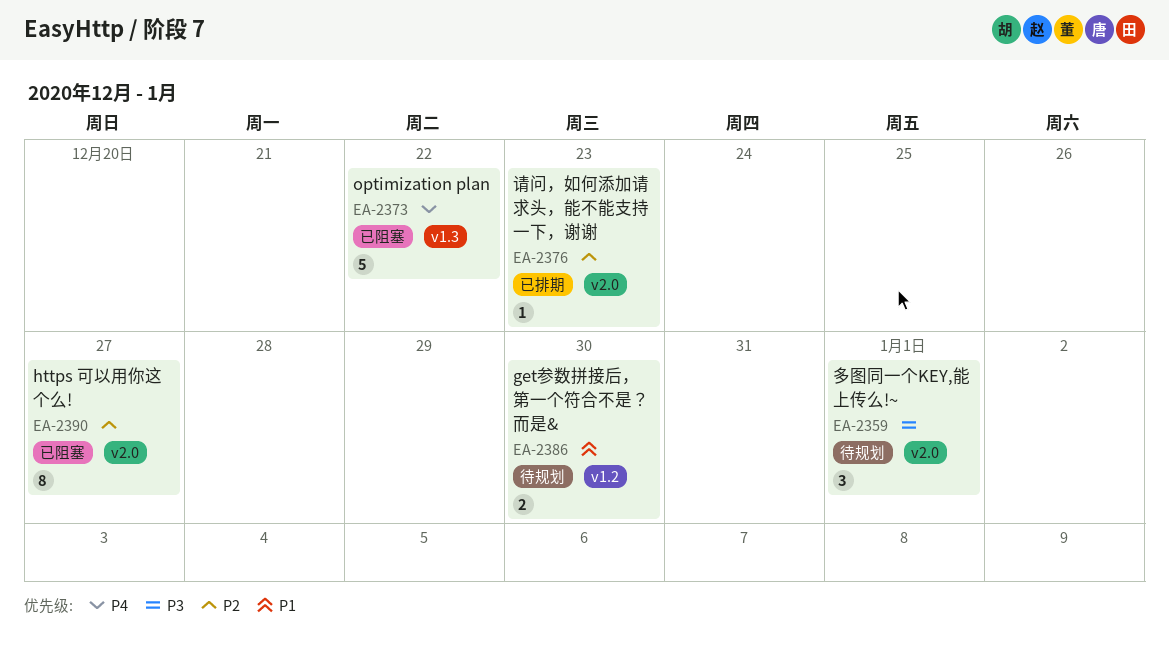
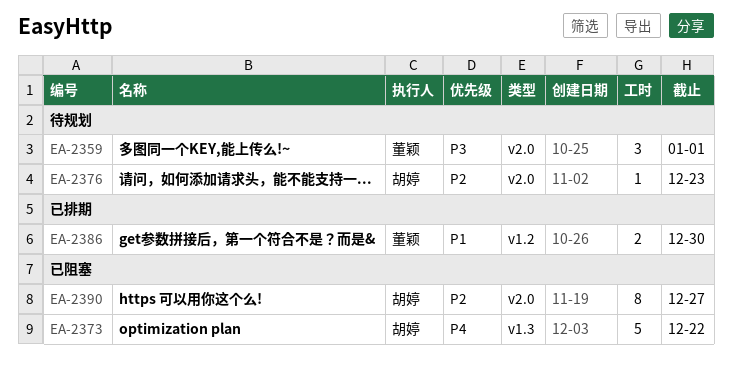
EA-2376, status: 已排期 -> 待规划
EA-2386, status: 待规划 -> 已排期

